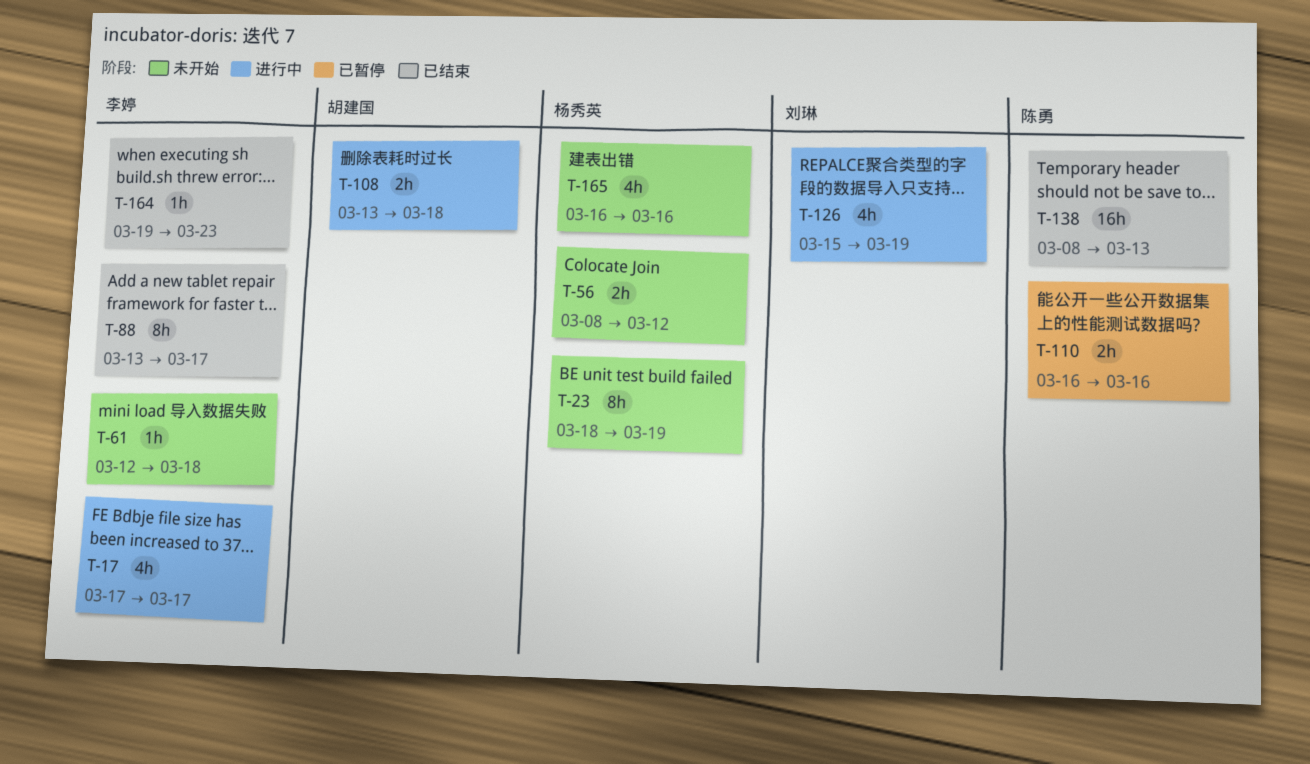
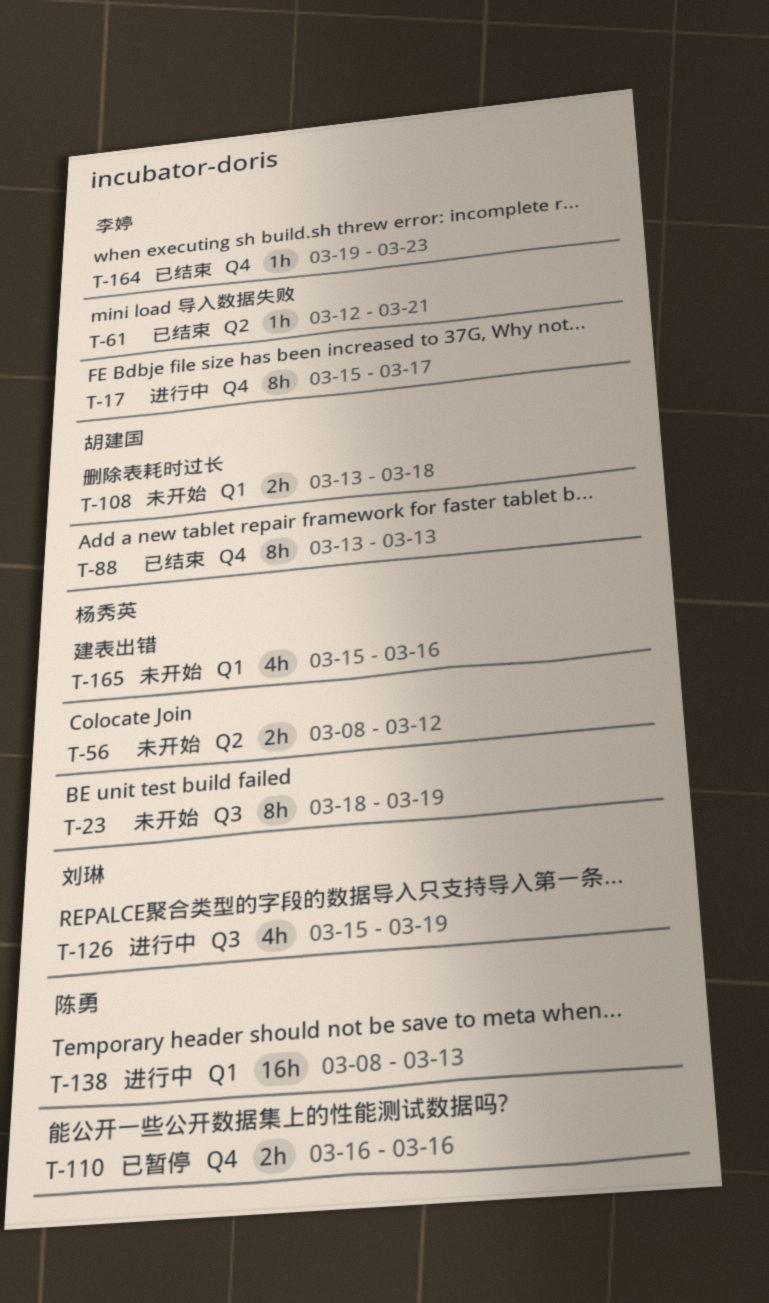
T-17, estimate: 4h -> 8h
T-17, start: Mar 17 -> Mar 15
T-61, status: 未开始 -> 已结束
T-61, due: Mar 18 -> Mar 21
T-88, owner: 李婷 -> 胡建国
T-88, due: Mar 17 -> Mar 13
T-108, status: 进行中 -> 未开始
T-138, status: 已结束 -> 进行中
T-165, start: Mar 16 -> Mar 15

